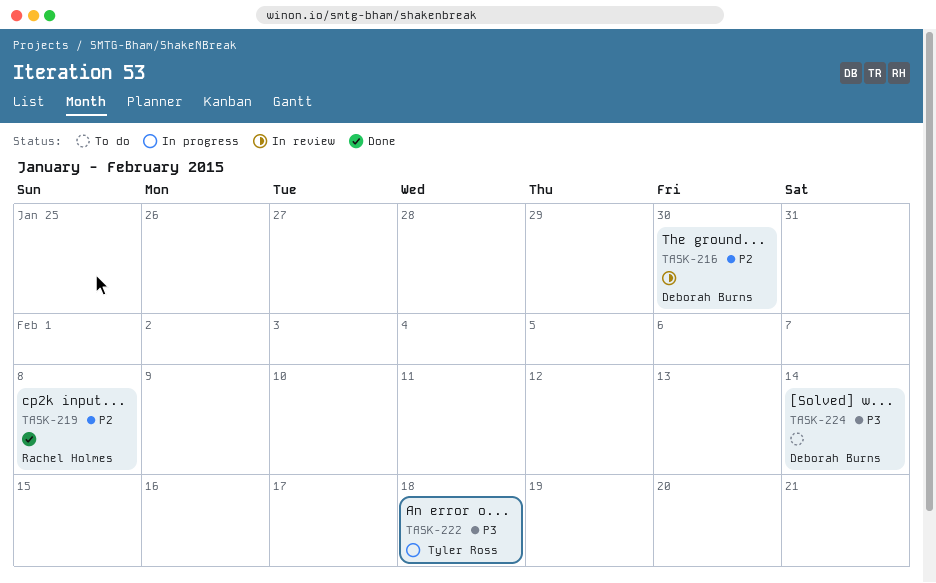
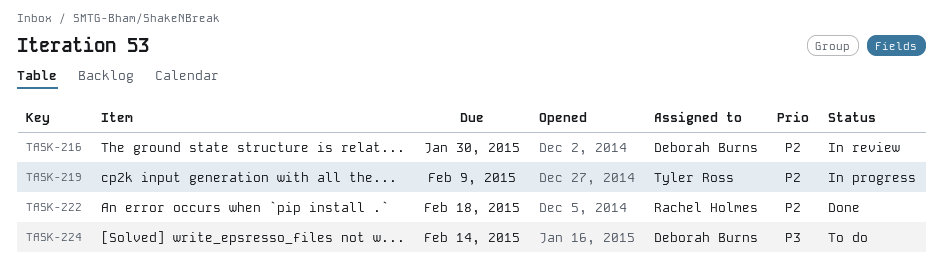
TASK-219, status: Done -> In progress
TASK-219, owner: Rachel Holmes -> Tyler Ross
TASK-219, due: Feb 8 -> Feb 9
TASK-222, status: In progress -> Done
TASK-222, owner: Tyler Ross -> Rachel Holmes
TASK-222, priority: P3 -> P2

